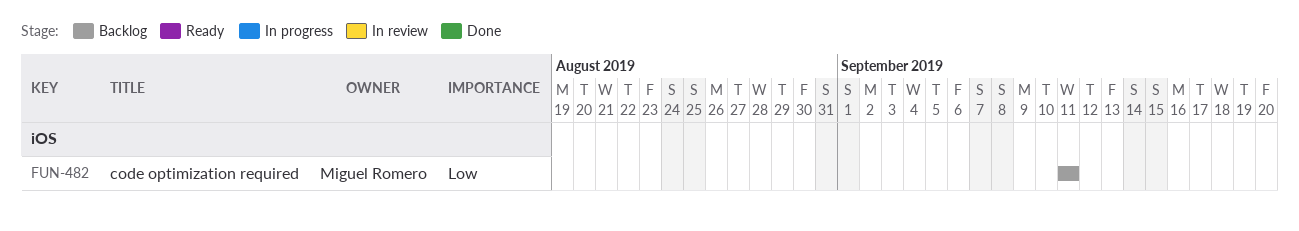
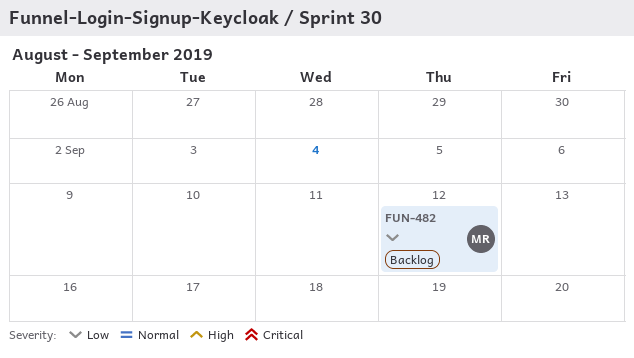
FUN-482, due: Sep 11 -> Sep 12

